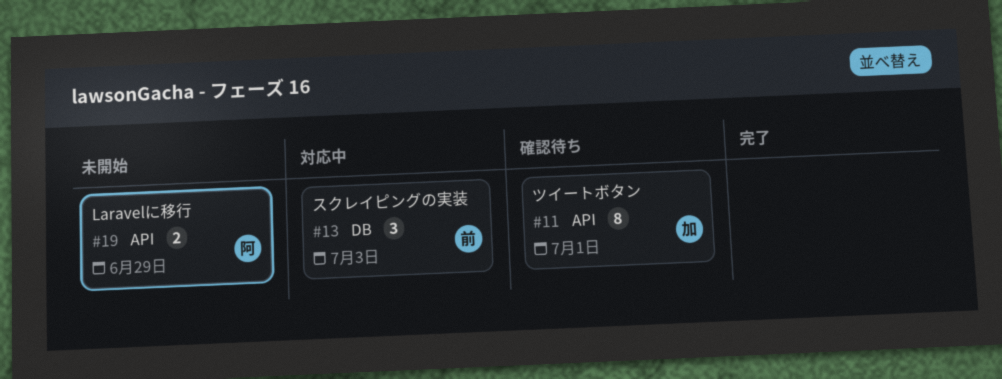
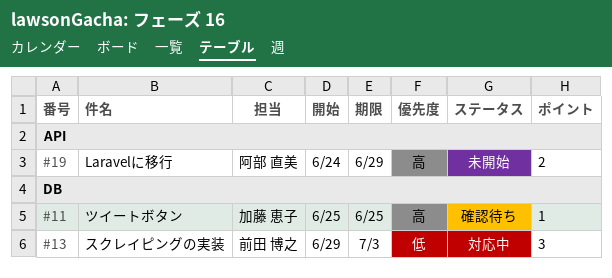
#11, label: API -> DB
#11, estimate: 8 -> 1
#11, due: Jul 1 -> Jun 25

